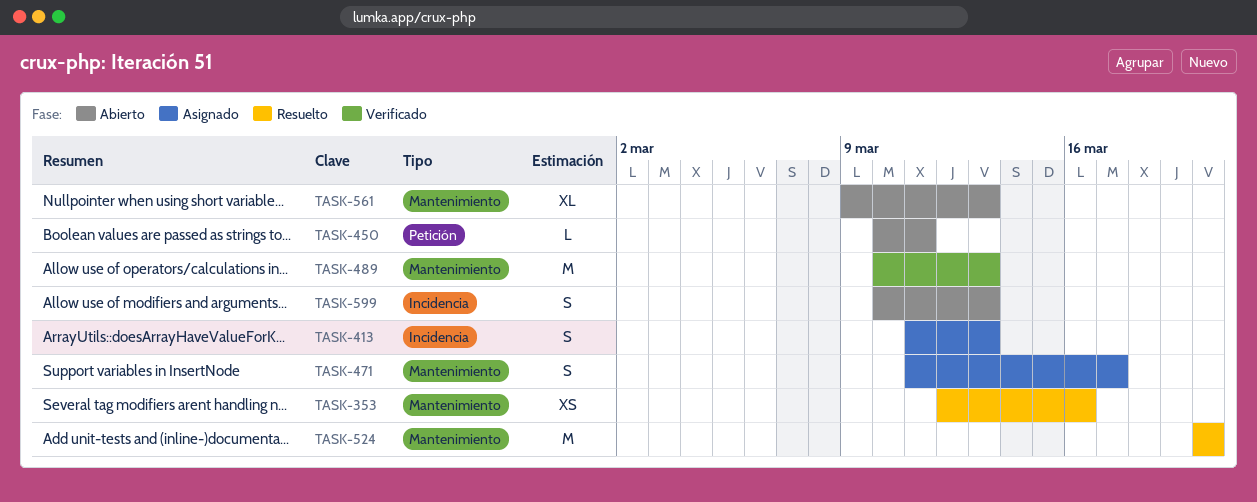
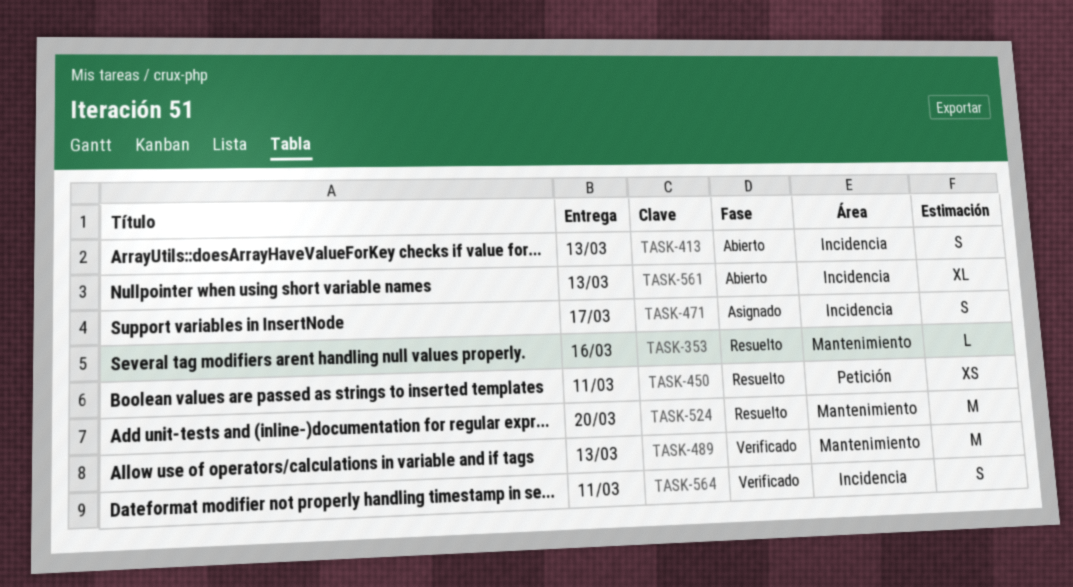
TASK-353, estimate: XS -> L
TASK-413, status: Asignado -> Abierto
TASK-450, status: Abierto -> Resuelto
TASK-450, estimate: L -> XS
TASK-471, label: Mantenimiento -> Incidencia
TASK-561, label: Mantenimiento -> Incidencia
TASK-564: none -> present
TASK-599: present -> none

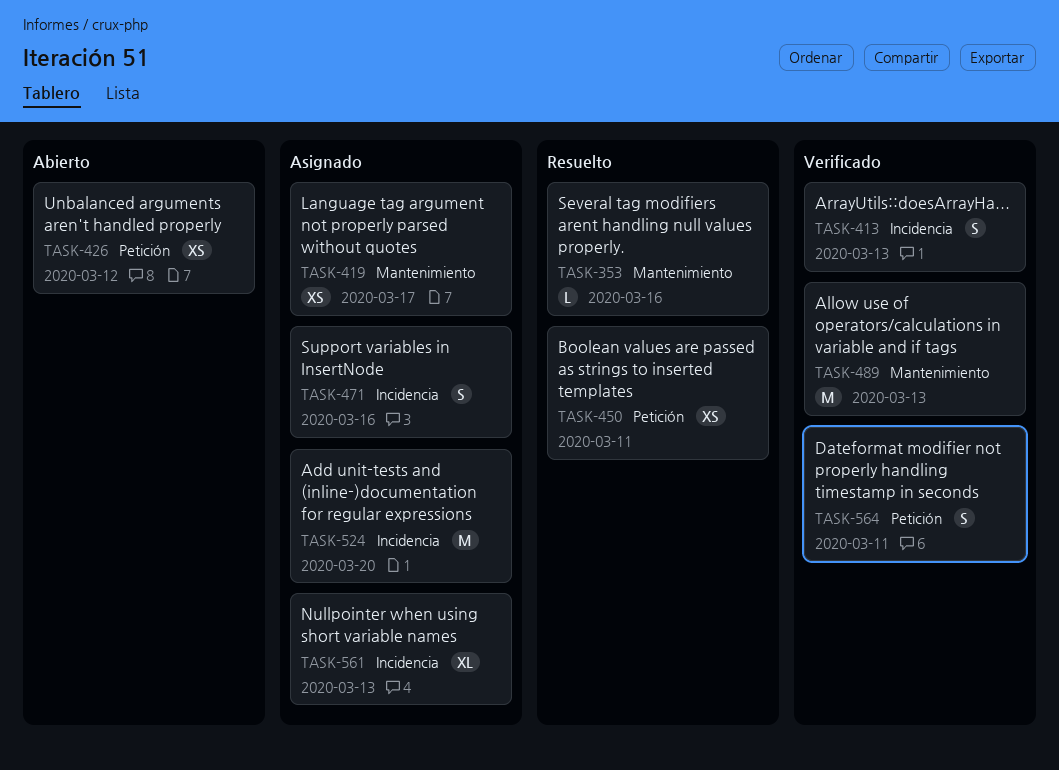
TASK-413, status: Abierto -> Verificado
TASK-419: none -> present
TASK-426: none -> present
TASK-471, due: Mar 17 -> Mar 16
TASK-524, status: Resuelto -> Asignado
TASK-524, label: Mantenimiento -> Incidencia
TASK-561, status: Abierto -> Asignado
TASK-564, label: Incidencia -> Petición

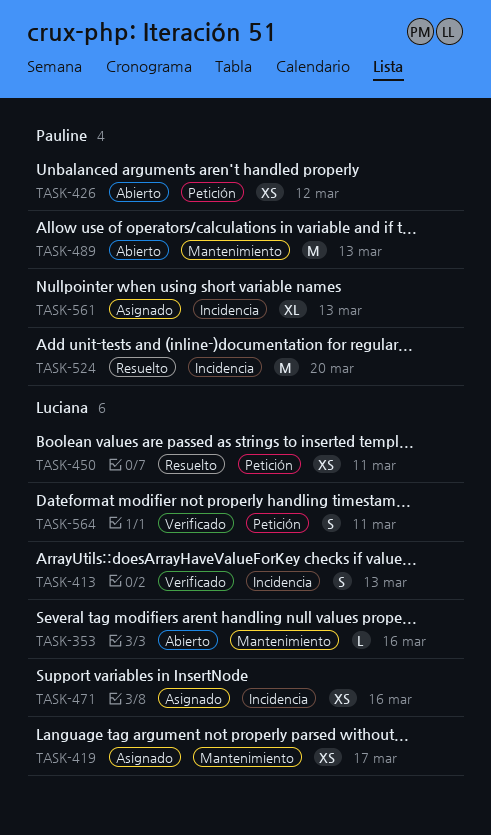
TASK-353, status: Resuelto -> Abierto
TASK-471, estimate: S -> XS
TASK-489, status: Verificado -> Abierto
TASK-524, status: Asignado -> Resuelto

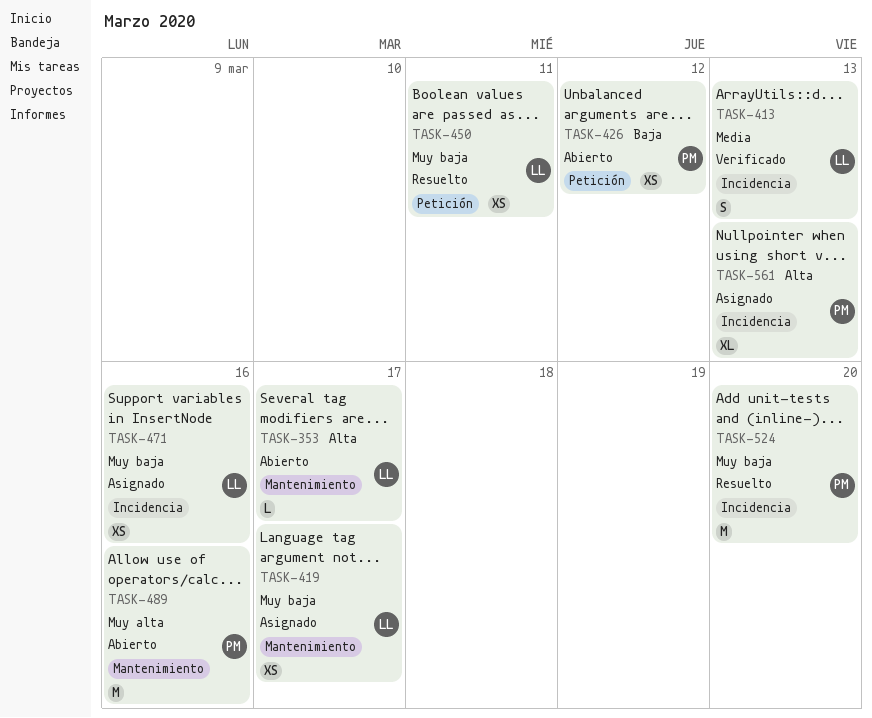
TASK-353, due: Mar 16 -> Mar 17
TASK-489, due: Mar 13 -> Mar 16
TASK-564: present -> none

